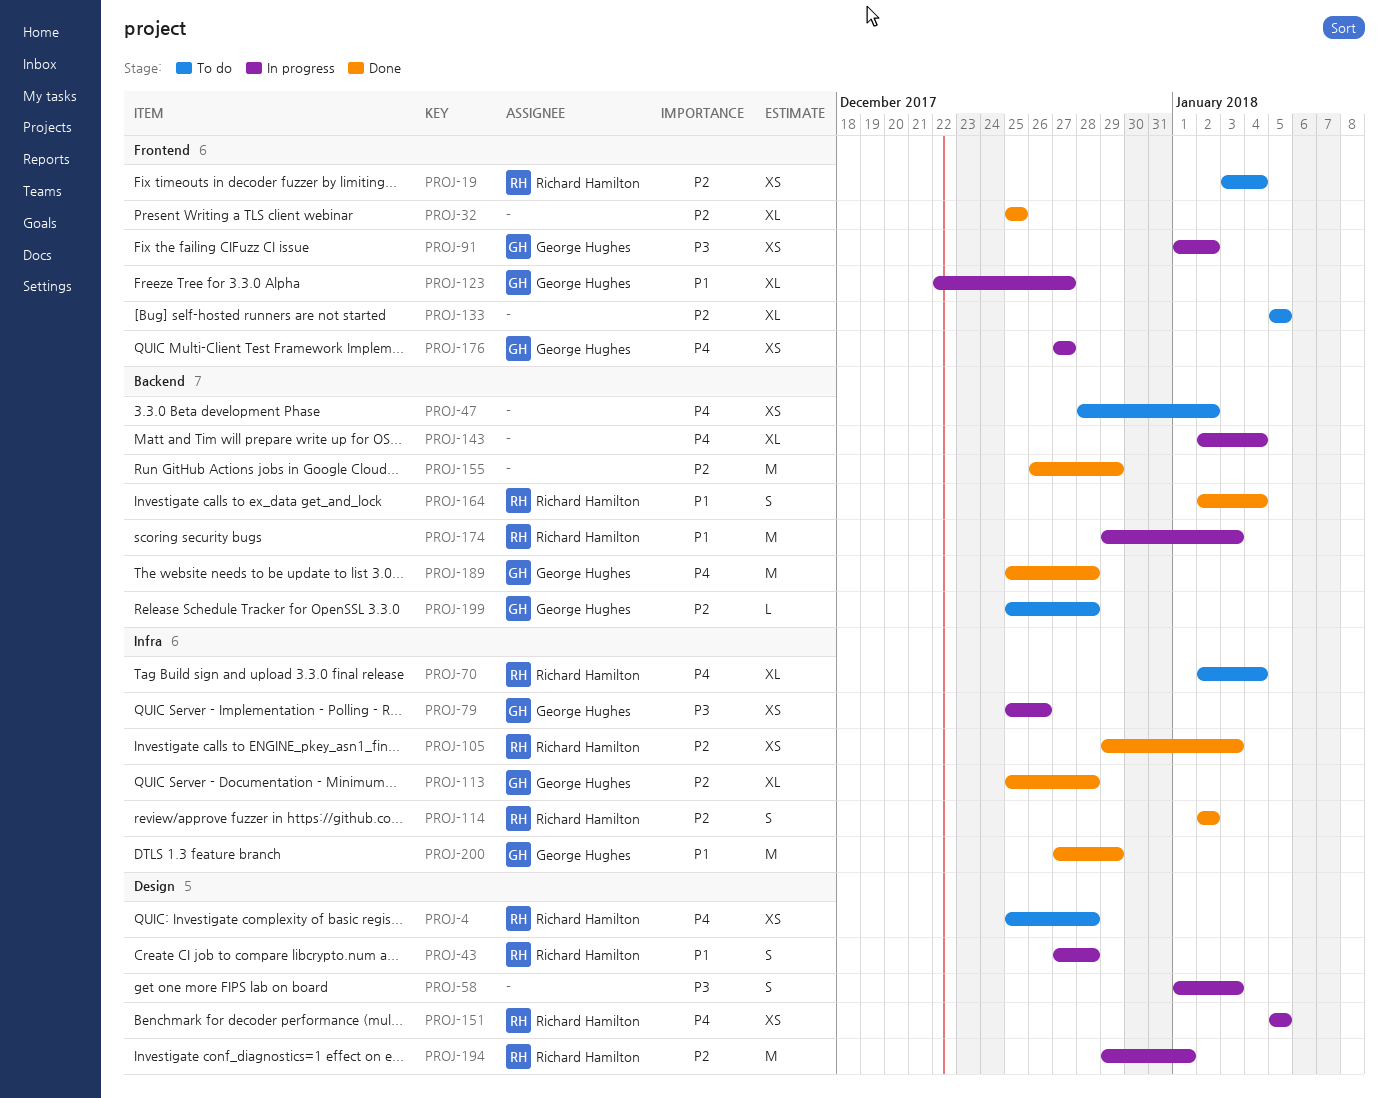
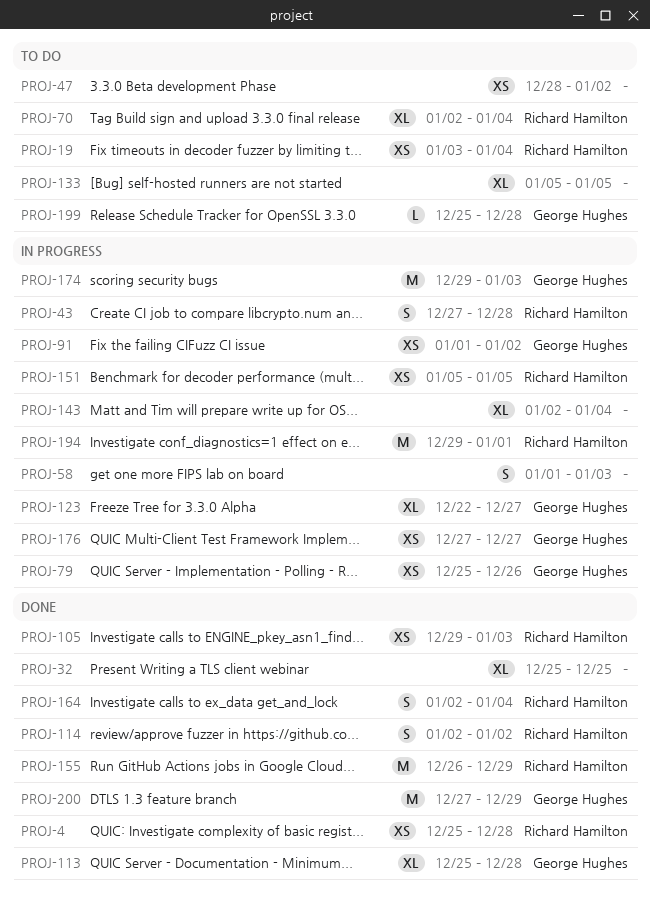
PROJ-4, status: To do -> Done
PROJ-155, owner: none -> Richard Hamilton
PROJ-174, owner: Richard Hamilton -> George Hughes
PROJ-189: present -> none

